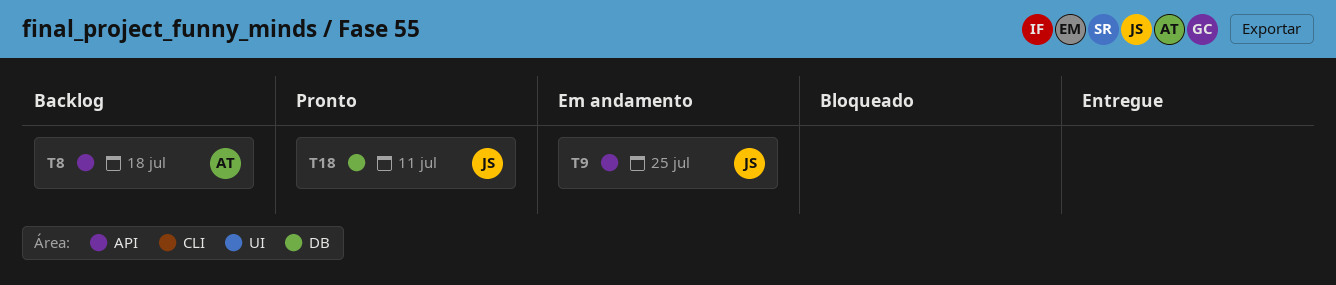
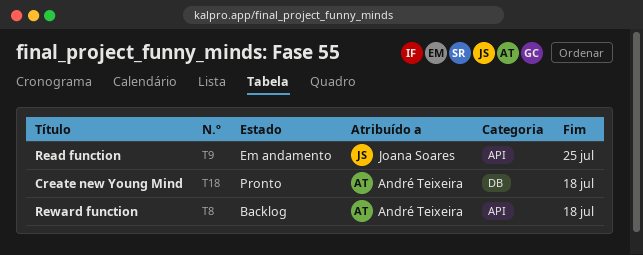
T18, owner: Joana Soares -> André Teixeira
T18, due: Jul 11 -> Jul 18

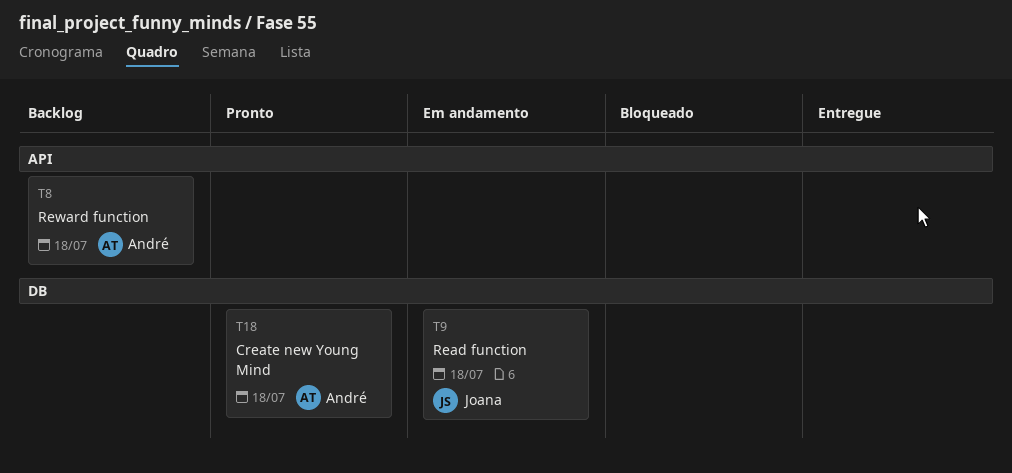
T9, label: API -> DB
T9, due: Jul 25 -> Jul 18

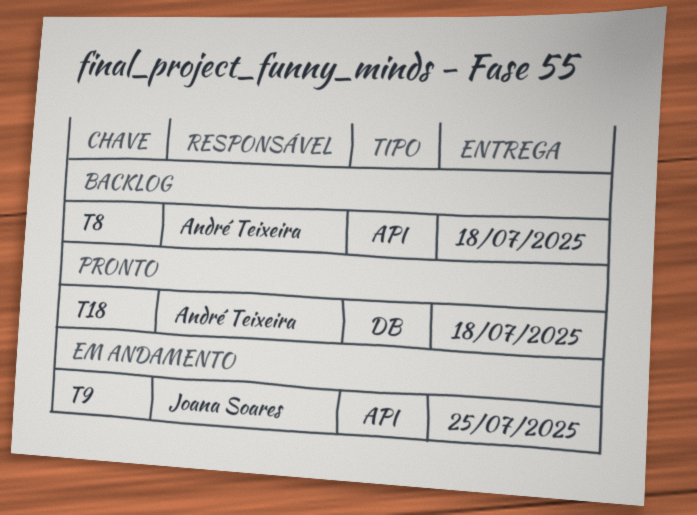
T9, label: DB -> API
T9, due: Jul 18 -> Jul 25

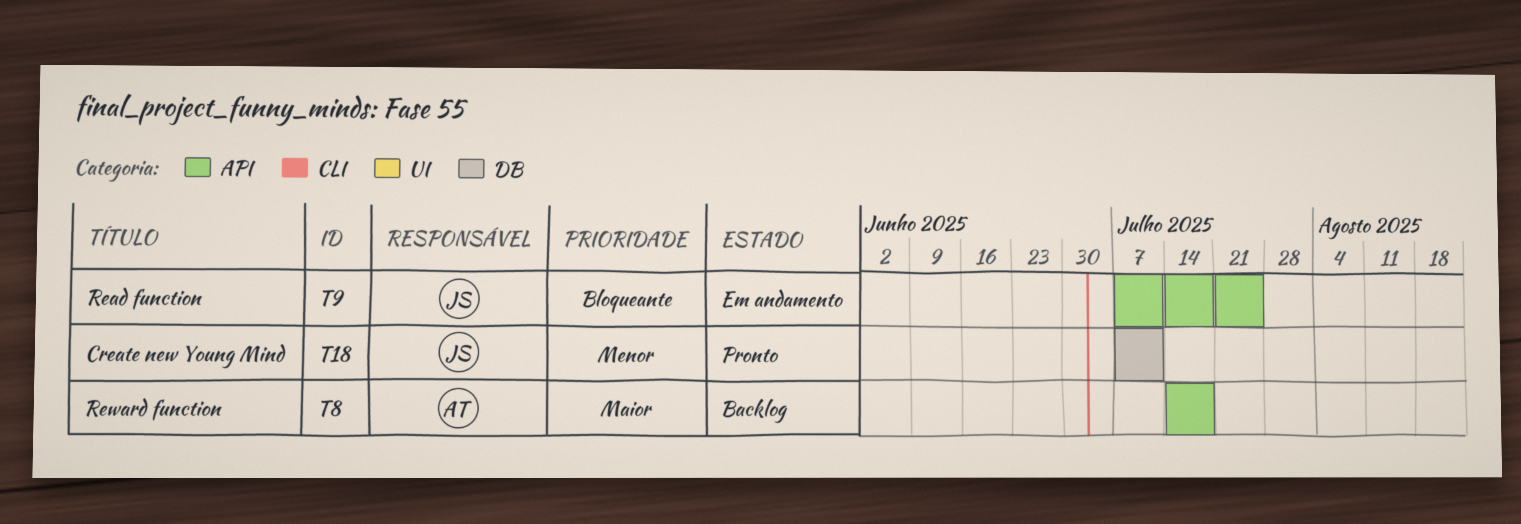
T18, owner: André Teixeira -> Joana Soares
T18, due: Jul 18 -> Jul 11

